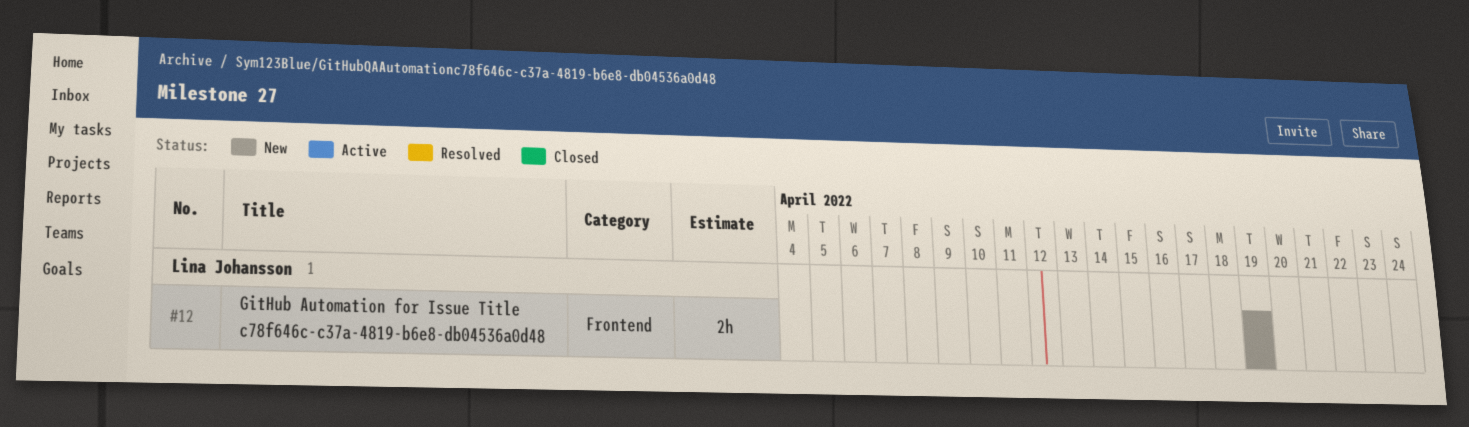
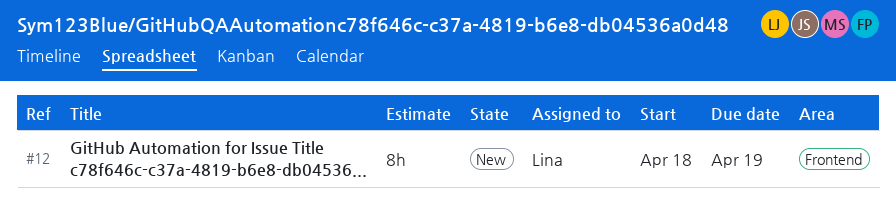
#12, estimate: 2h -> 8h
#12, start: Apr 19 -> Apr 18

